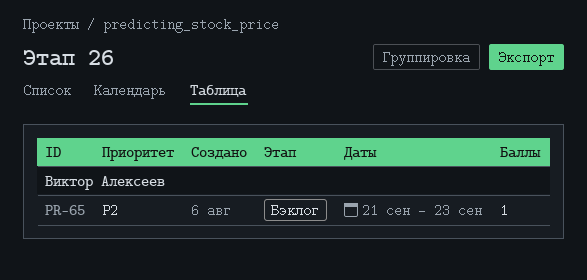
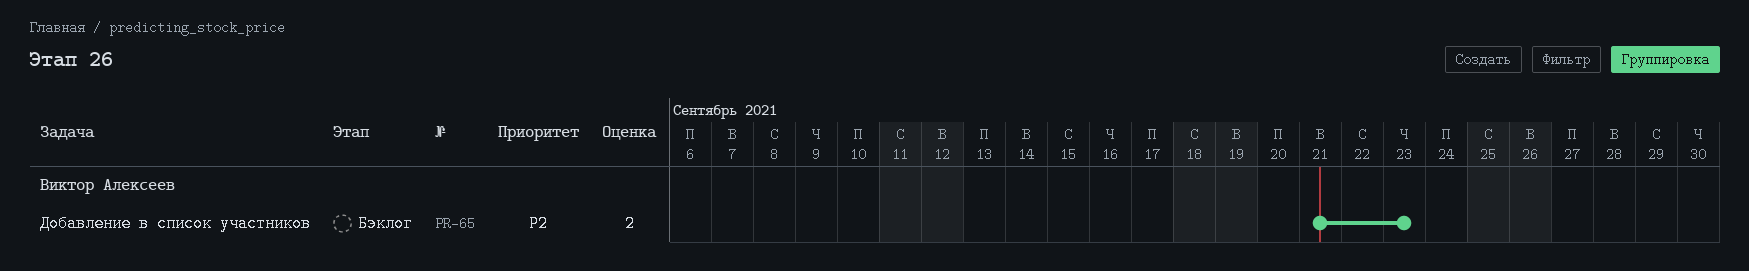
PR-65, estimate: 1 -> 2

